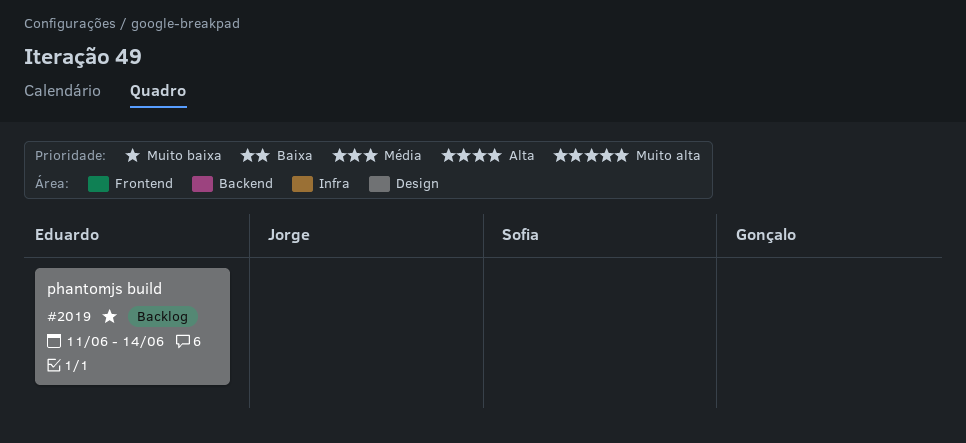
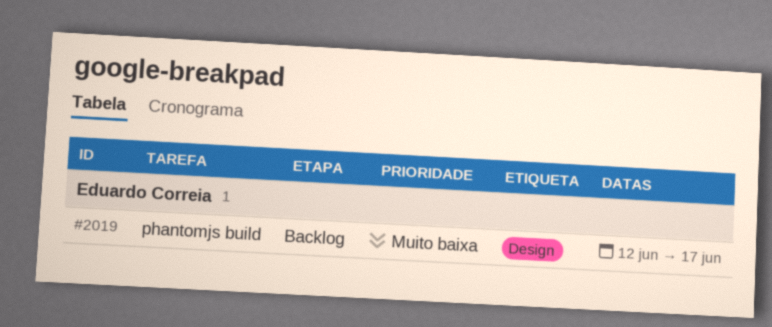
#2019, start: Jun 11 -> Jun 12
#2019, due: Jun 14 -> Jun 17

